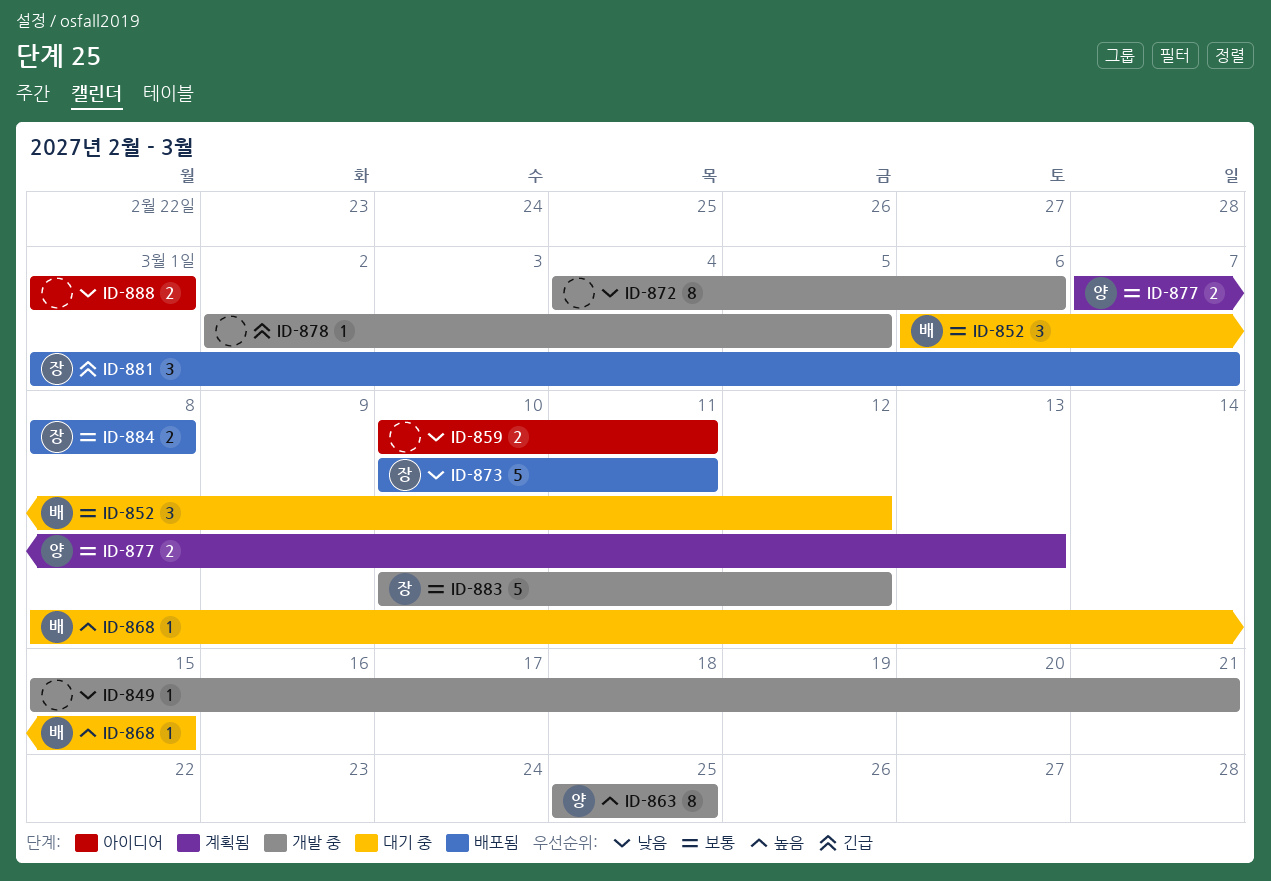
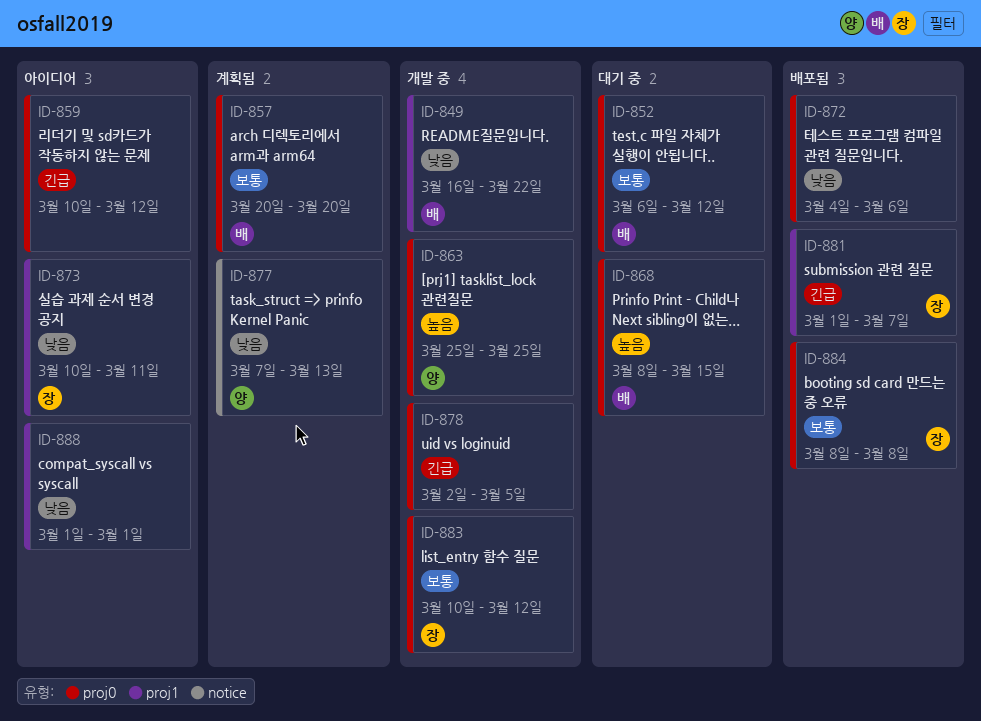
ID-849, owner: none -> 배
ID-849, start: Mar 15 -> Mar 16
ID-849, due: Mar 21 -> Mar 22
ID-857: none -> present
ID-859, priority: 낮음 -> 긴급
ID-859, due: Mar 11 -> Mar 12
ID-872, status: 개발 중 -> 배포됨
ID-873, status: 배포됨 -> 아이디어
ID-877, priority: 보통 -> 낮음

